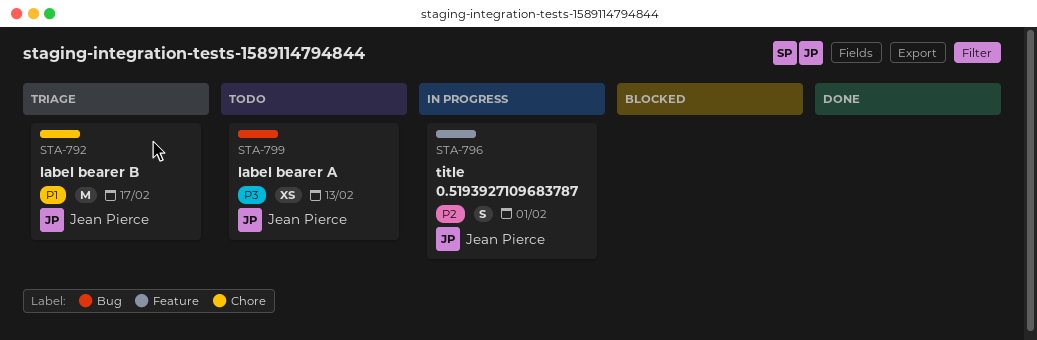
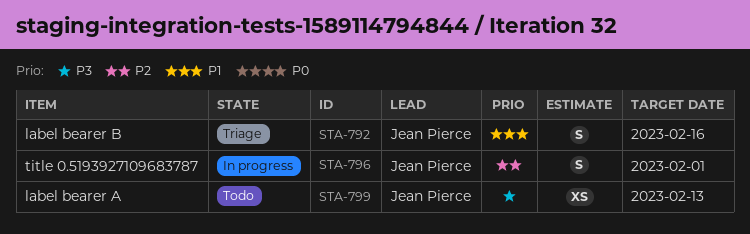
STA-792, estimate: M -> S
STA-792, due: Feb 17 -> Feb 16

